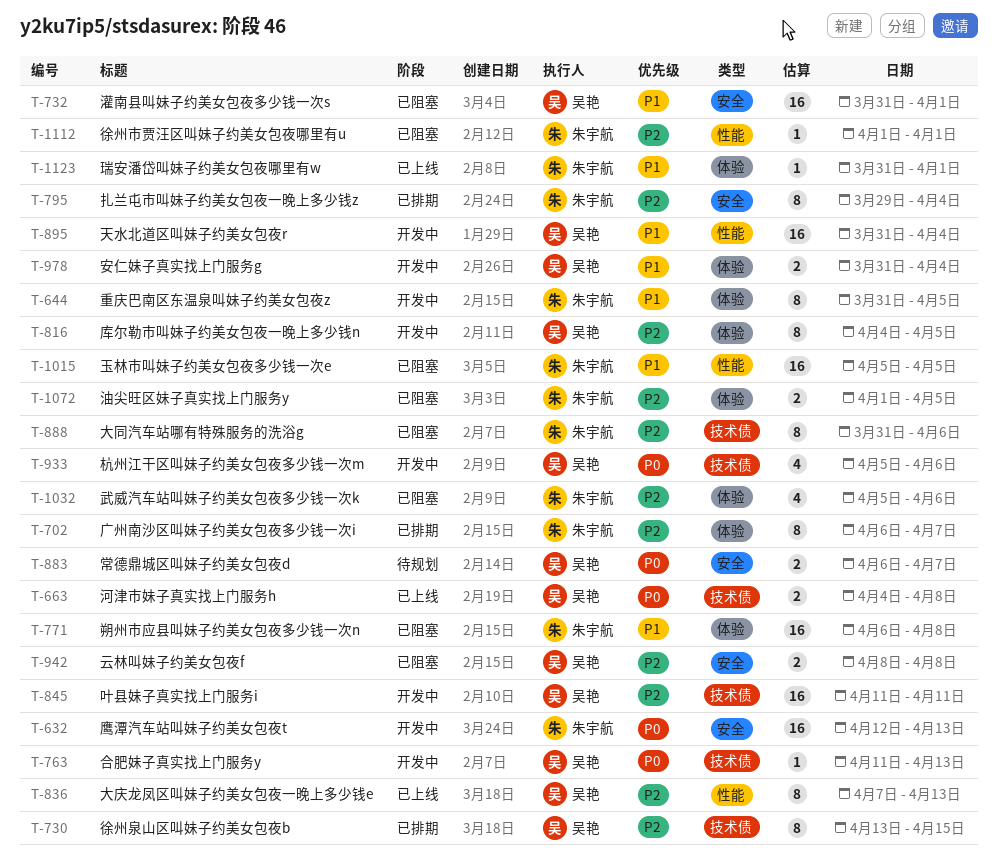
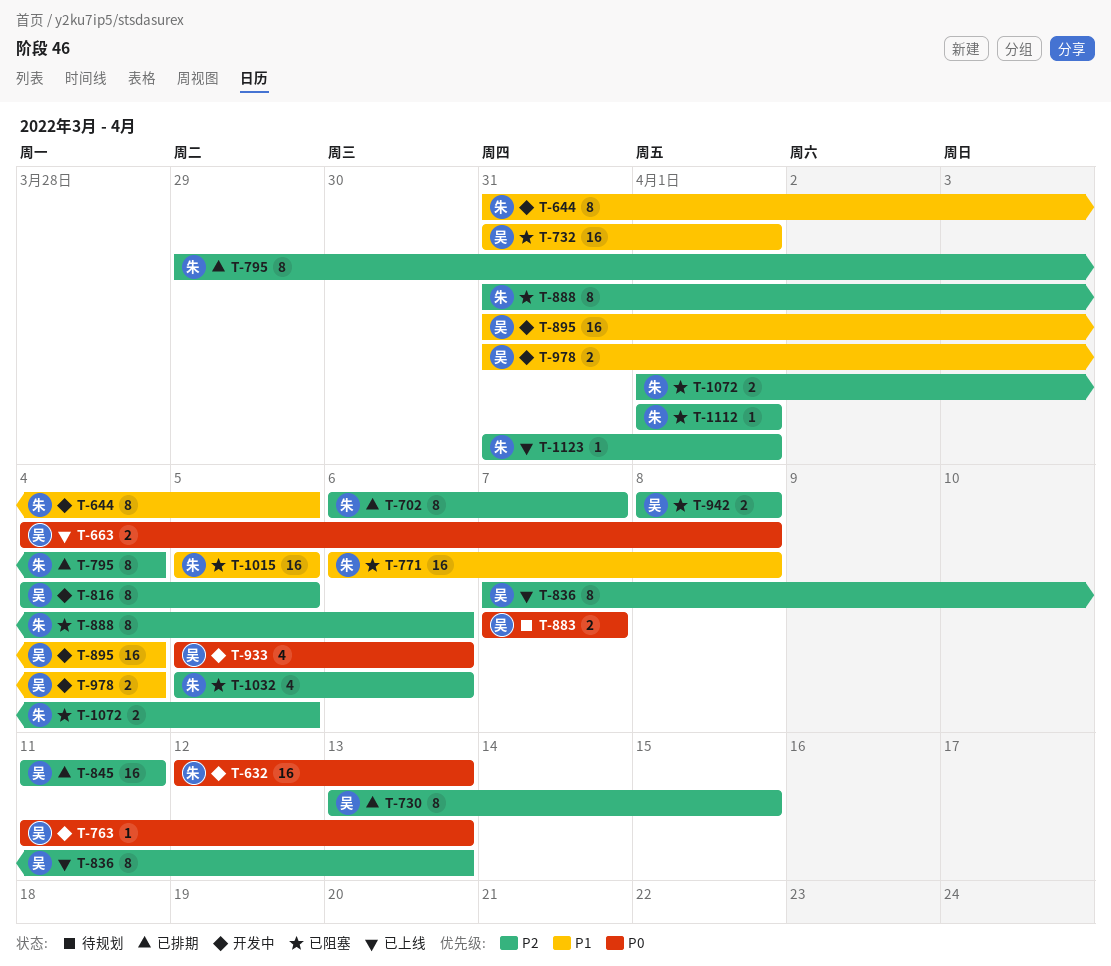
T-845, status: 开发中 -> 已排期
T-883, start: Apr 6 -> Apr 7
T-1123, priority: P1 -> P2

